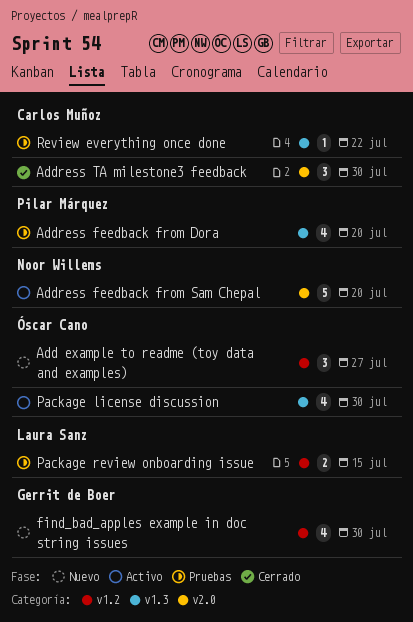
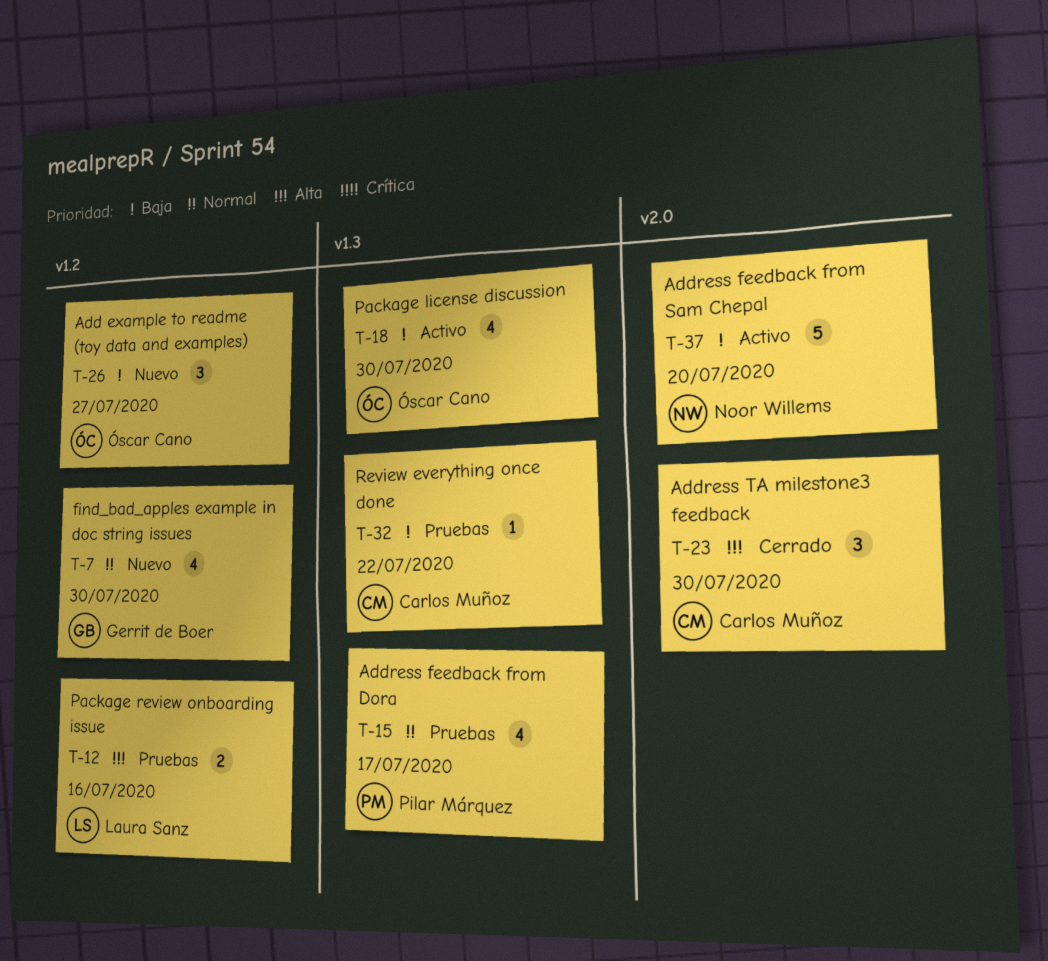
Address feedback from Dora, due: Jul 20 -> Jul 17
Package review onboarding issue, due: Jul 15 -> Jul 16

